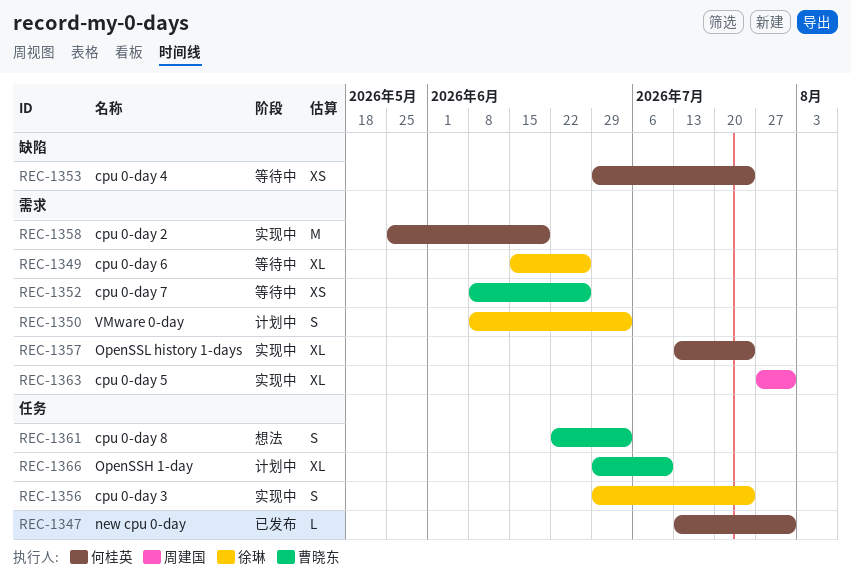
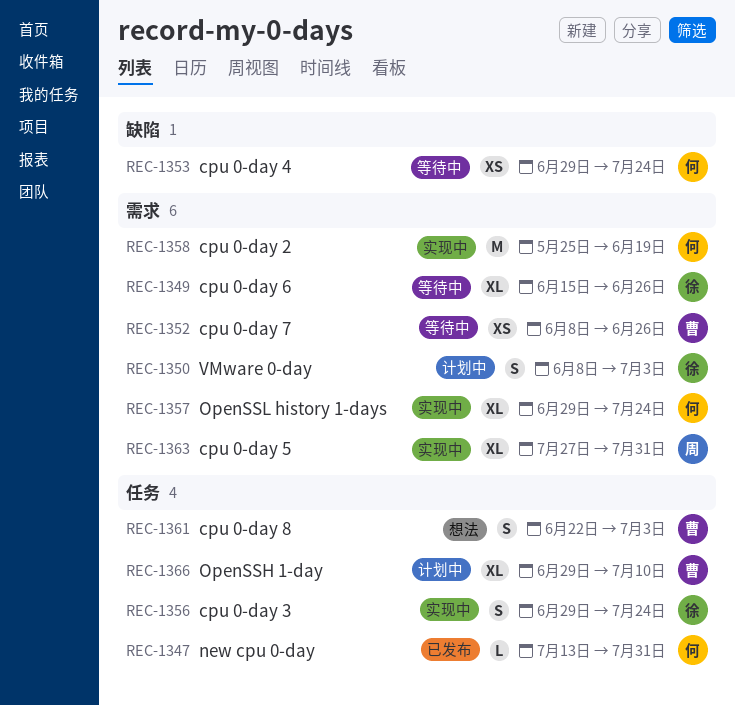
REC-1357, start: Jul 13 -> Jun 29

